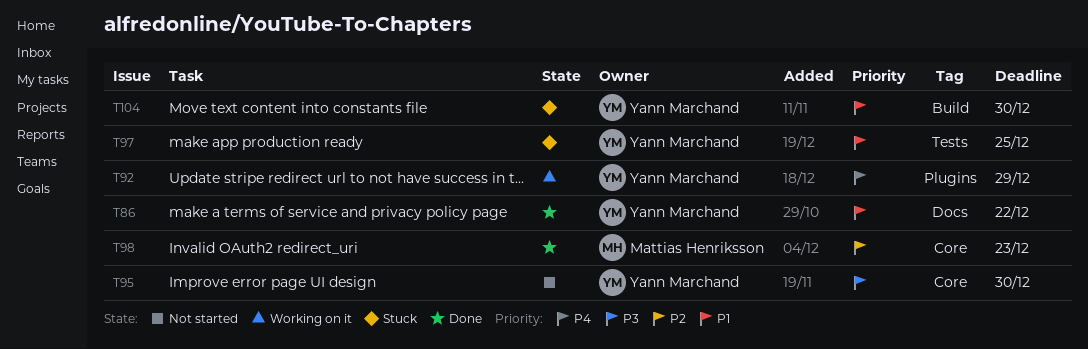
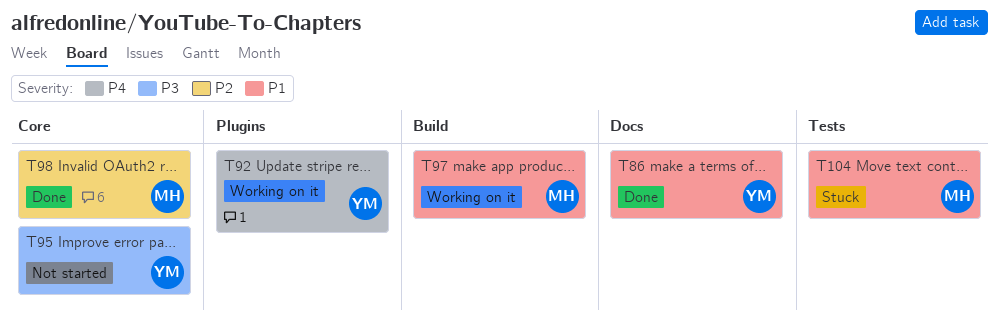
T97, status: Stuck -> Working on it
T97, owner: Yann Marchand -> Mattias Henriksson
T97, label: Tests -> Build
T104, owner: Yann Marchand -> Mattias Henriksson
T104, label: Build -> Tests

